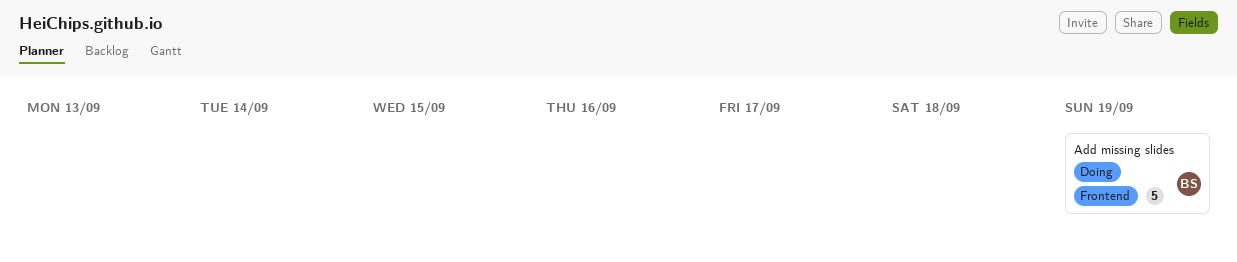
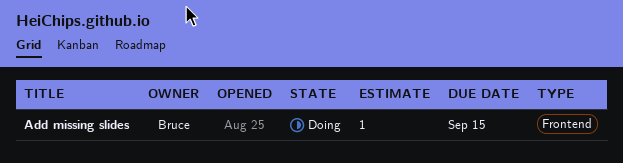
Add missing slides, estimate: 5 -> 1
Add missing slides, due: Sep 19 -> Sep 15

